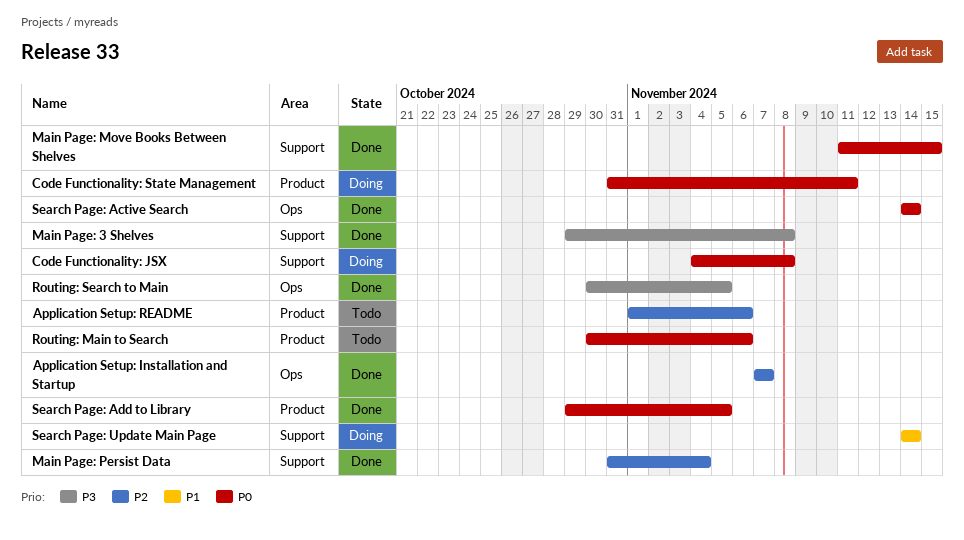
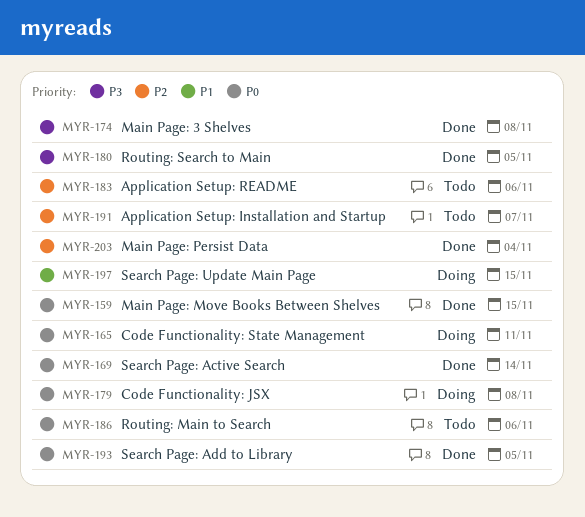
Application Setup: Installation and Startup, status: Done -> Todo
Search Page: Update Main Page, due: Nov 14 -> Nov 15

